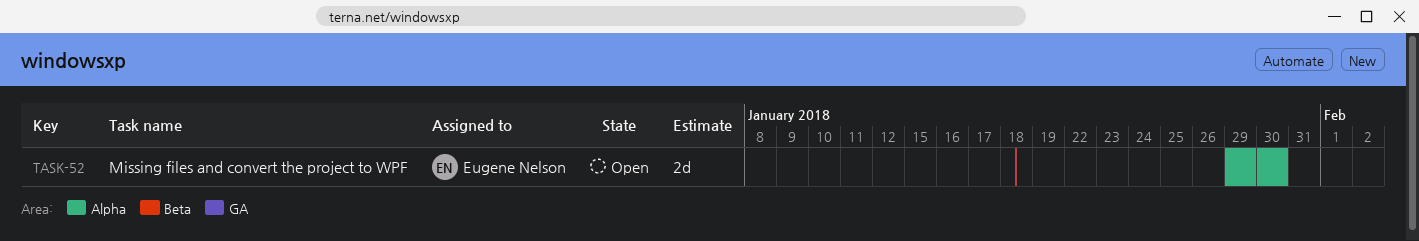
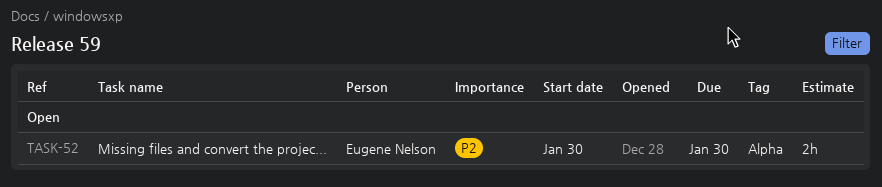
TASK-52, estimate: 2d -> 2h
TASK-52, start: Jan 29 -> Jan 30

